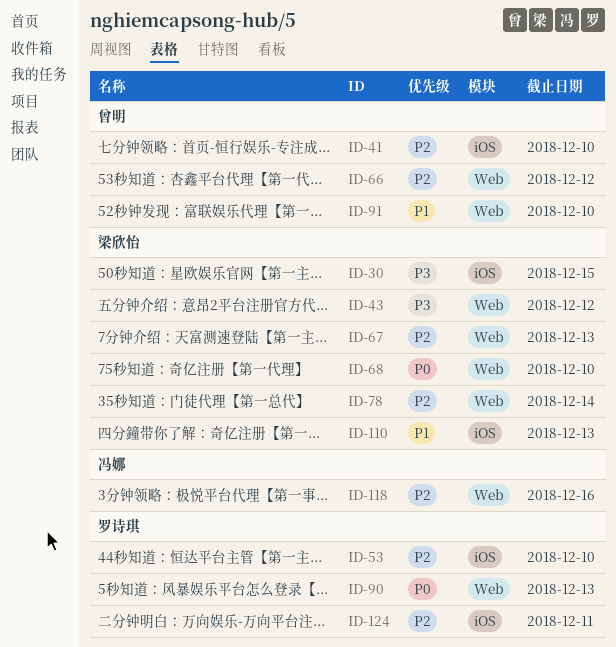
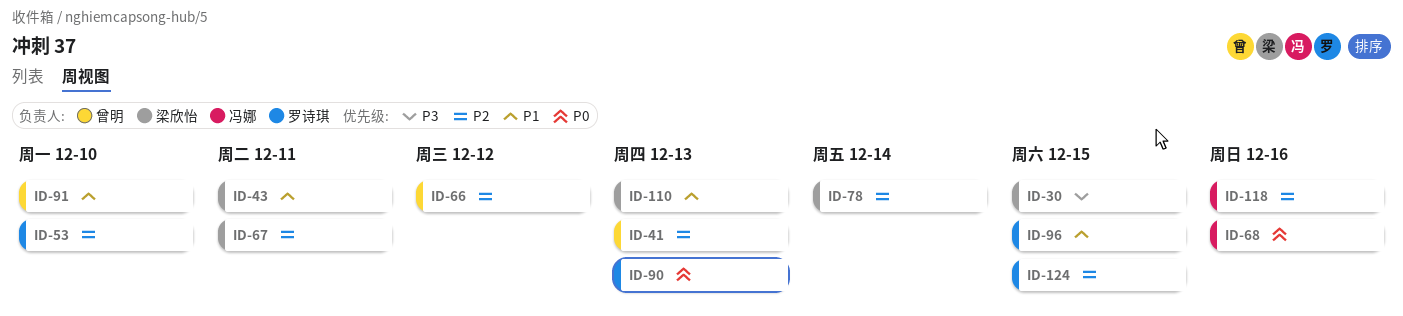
ID-41, due: Dec 10 -> Dec 13
ID-43, priority: P3 -> P1
ID-43, due: Dec 12 -> Dec 11
ID-67, due: Dec 13 -> Dec 11
ID-68, owner: 梁欣怡 -> 冯娜
ID-68, due: Dec 10 -> Dec 16
ID-96: none -> present
ID-124, due: Dec 11 -> Dec 15

